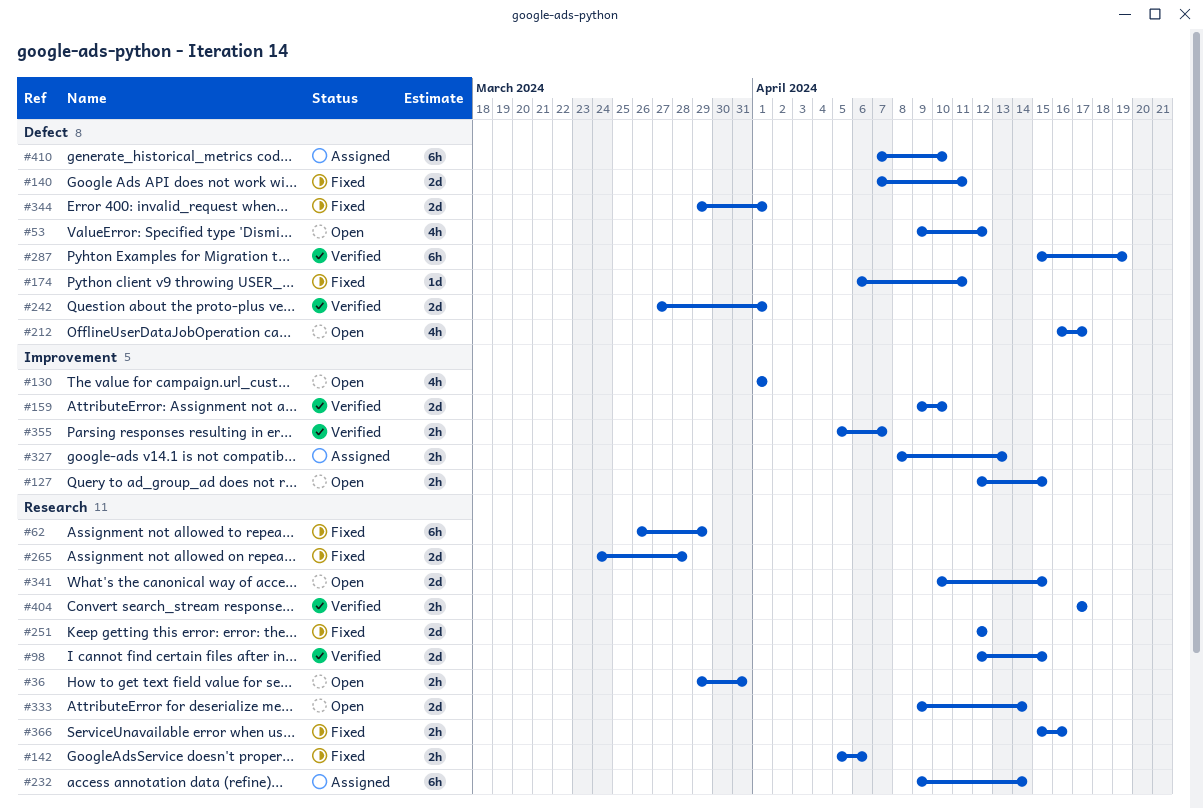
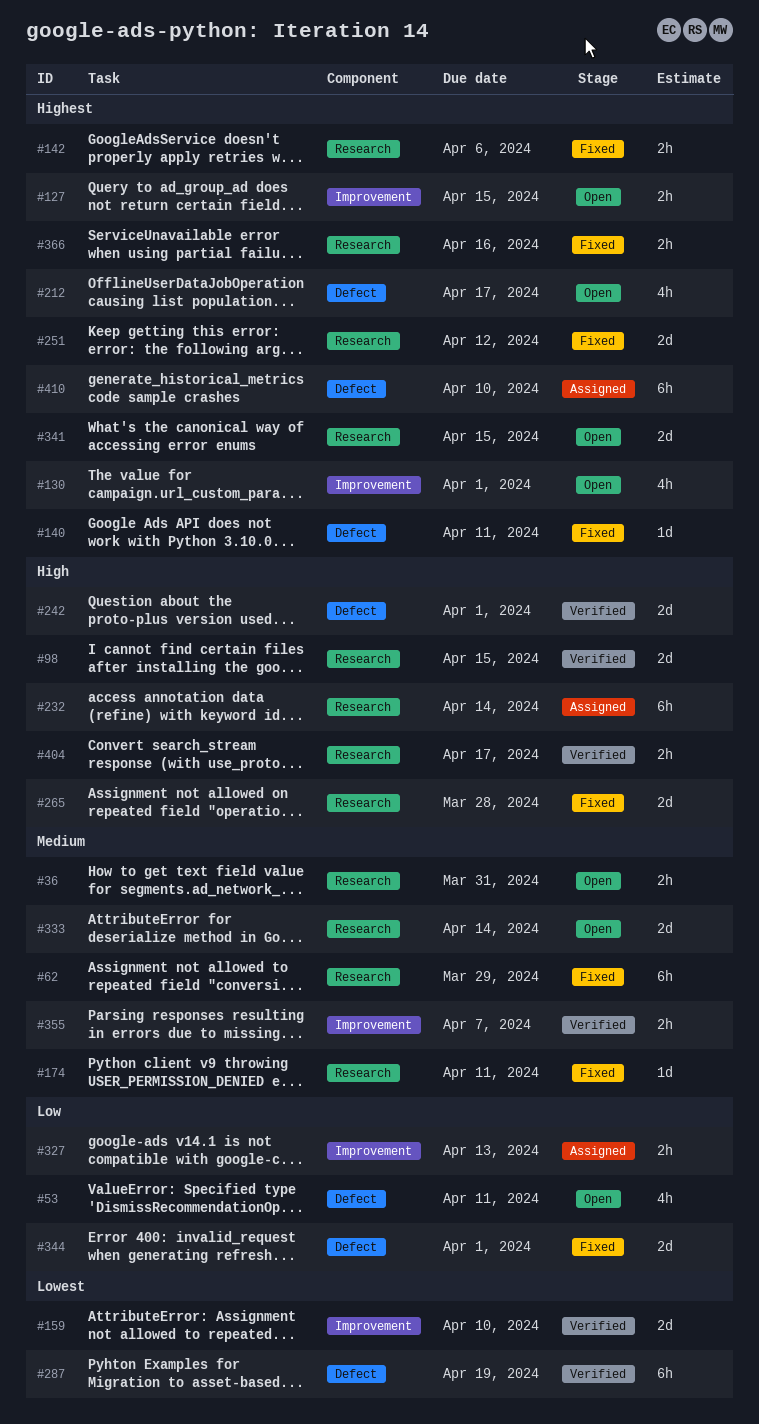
#53, due: Apr 12 -> Apr 11
#140, estimate: 2d -> 1d
#174, label: Defect -> Research

